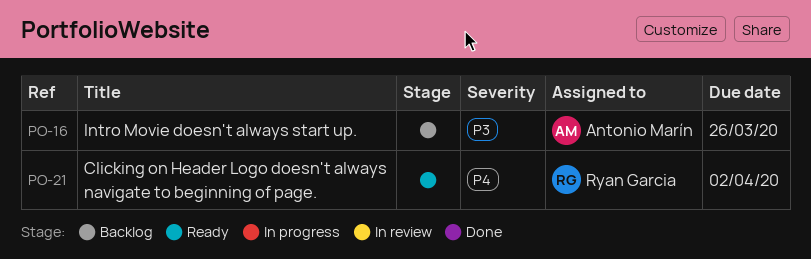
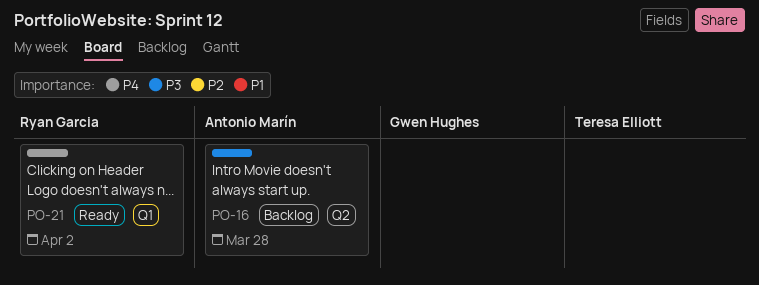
PO-16, due: Mar 26 -> Mar 28

